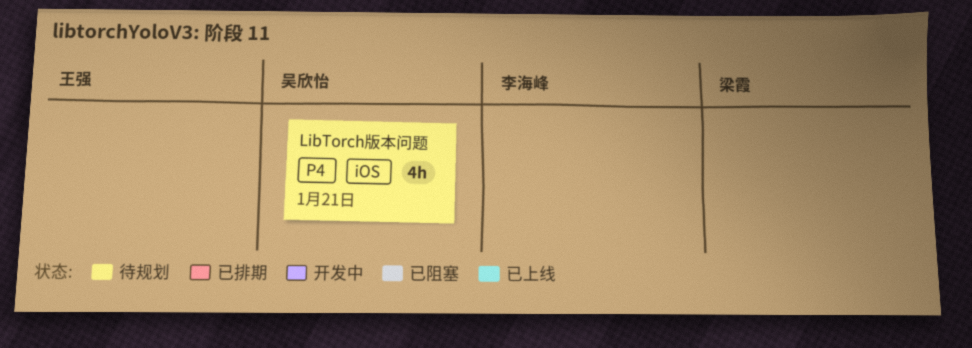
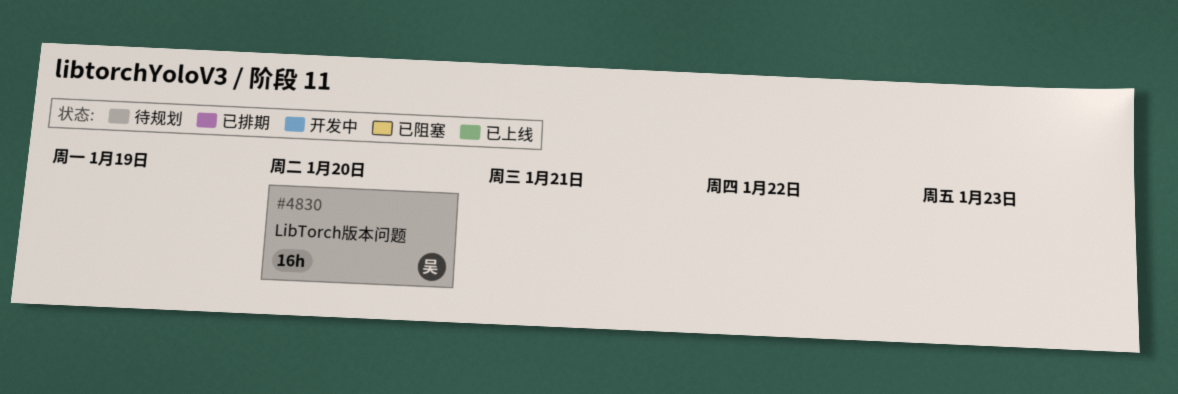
LibTorch版本问题, estimate: 4h -> 16h
LibTorch版本问题, due: Jan 21 -> Jan 20

